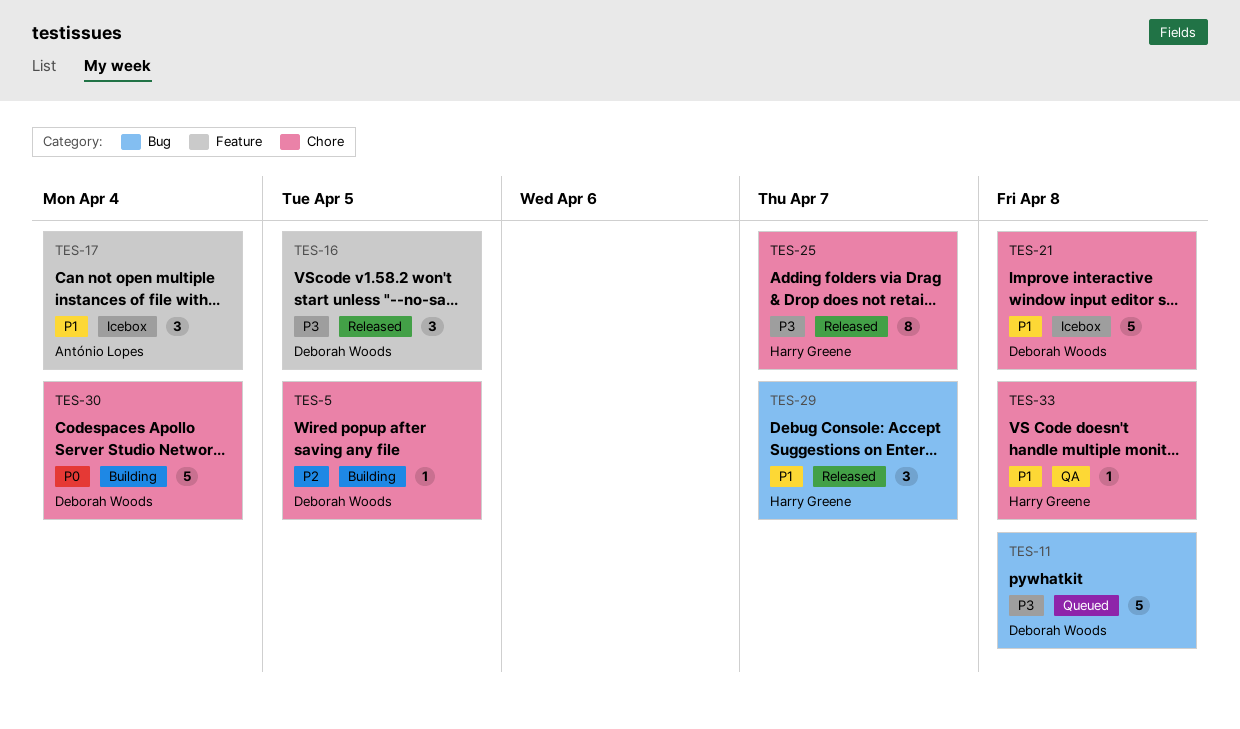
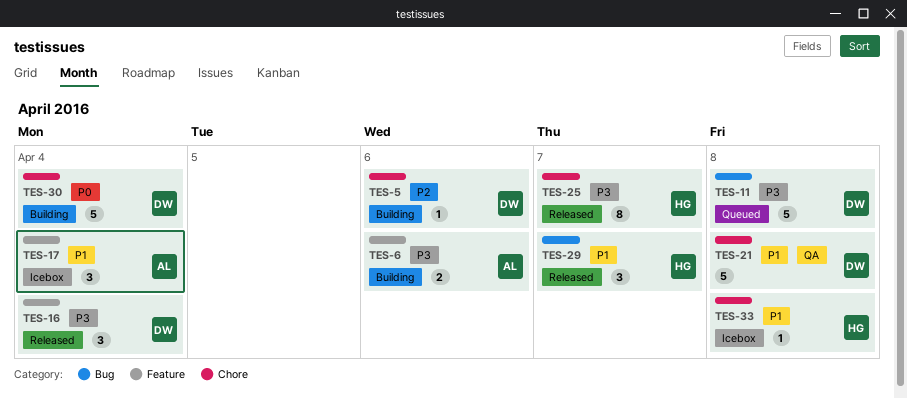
TES-5, due: Apr 5 -> Apr 6
TES-6: none -> present
TES-16, due: Apr 5 -> Apr 4
TES-21, status: Icebox -> QA
TES-33, status: QA -> Icebox

